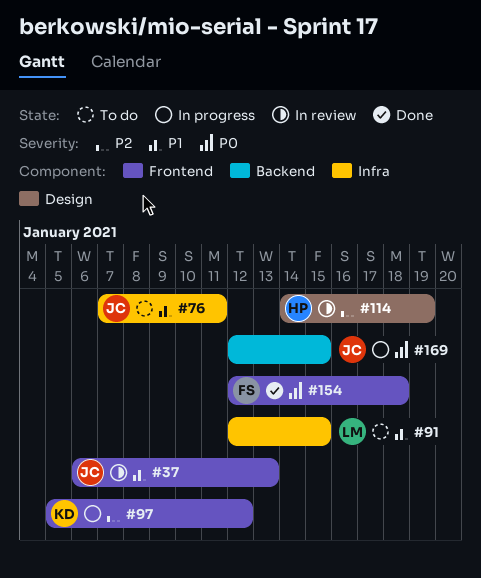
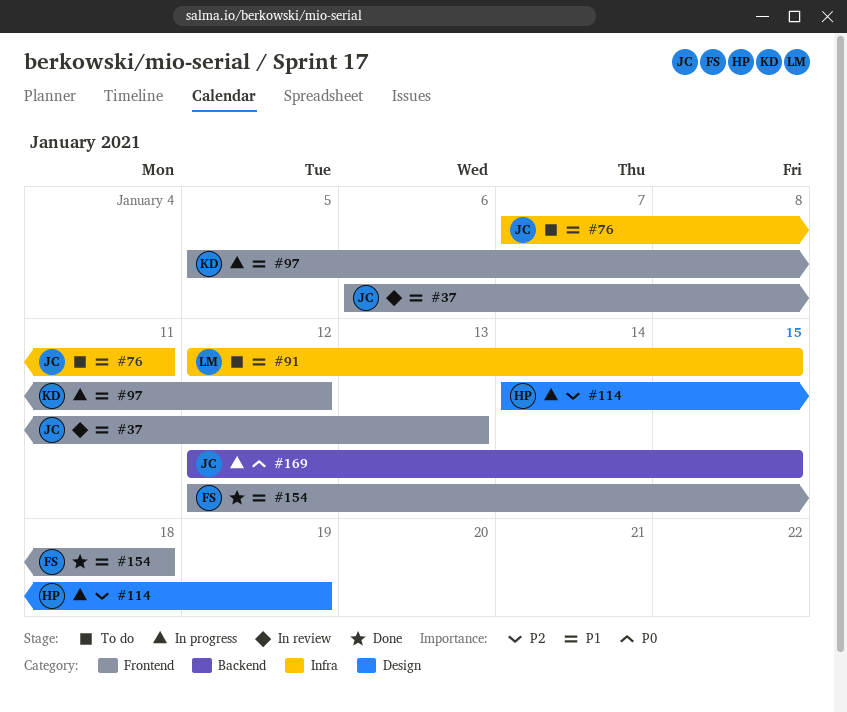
#97, priority: P2 -> P1
#114, status: In review -> In progress
#154, priority: P0 -> P1

